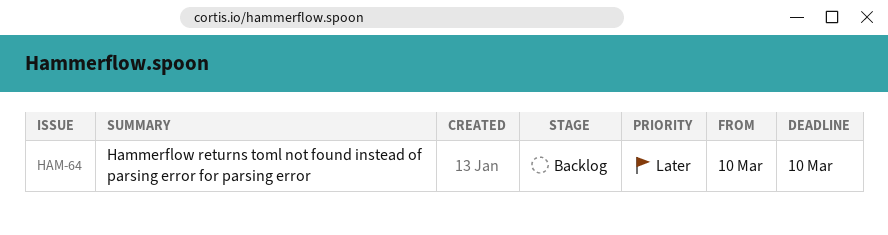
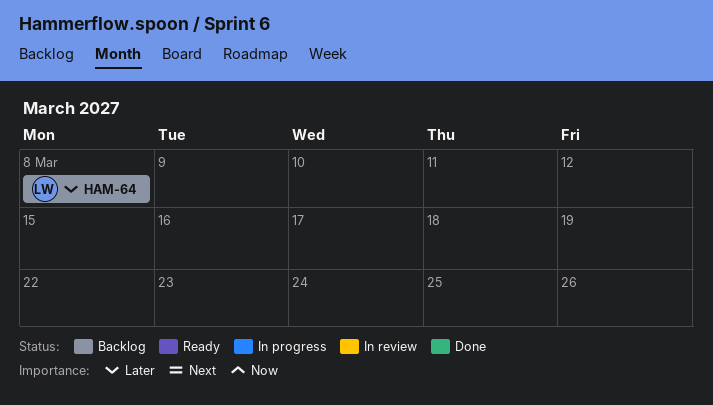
HAM-64, start: Mar 10 -> Mar 8
HAM-64, due: Mar 10 -> Mar 8

